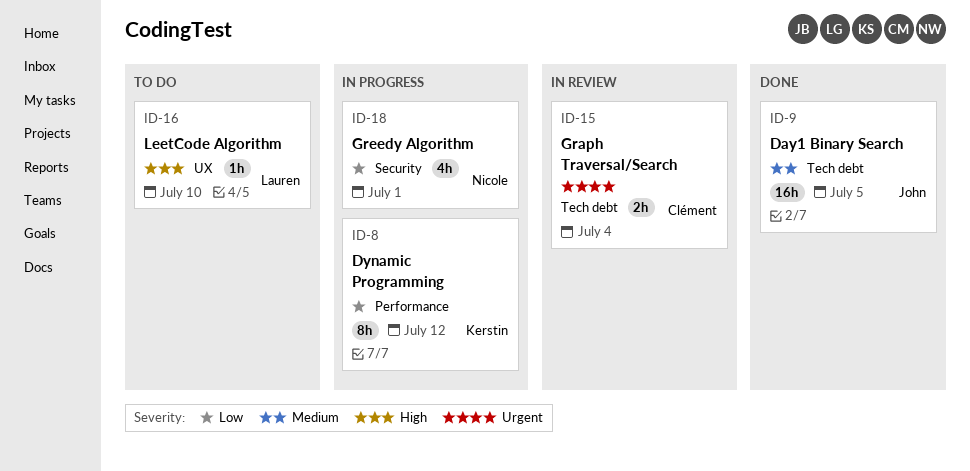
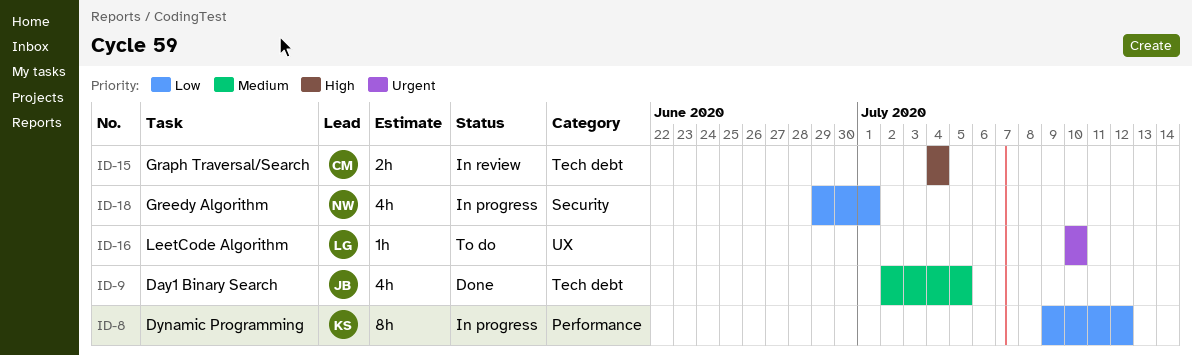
ID-9, estimate: 16h -> 4h
ID-15, priority: Urgent -> High
ID-16, priority: High -> Urgent

